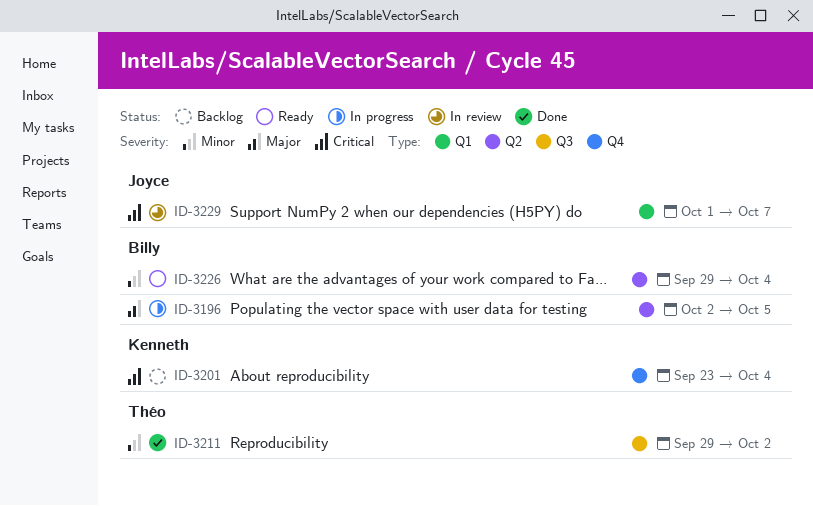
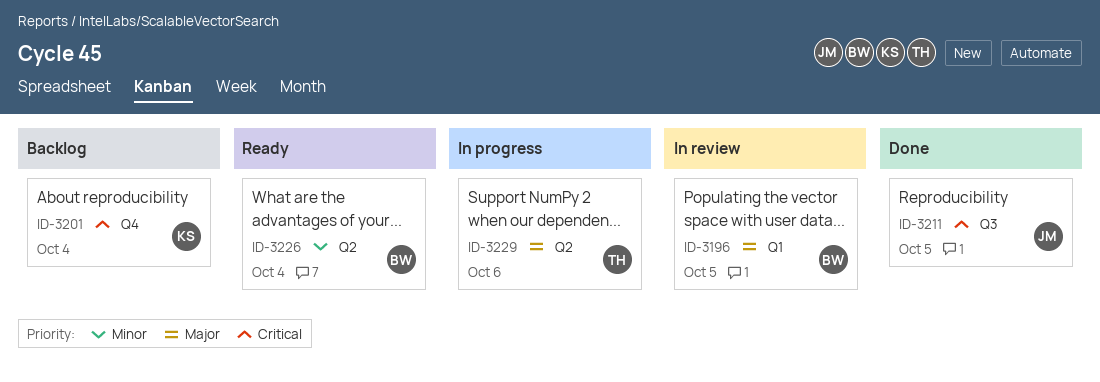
ID-3196, status: In progress -> In review
ID-3196, label: Q2 -> Q1
ID-3211, owner: Théo -> Joyce
ID-3211, priority: Minor -> Critical
ID-3211, due: Oct 2 -> Oct 5
ID-3229, status: In review -> In progress
ID-3229, owner: Joyce -> Théo
ID-3229, priority: Critical -> Major
ID-3229, label: Q1 -> Q2
ID-3229, due: Oct 7 -> Oct 6

